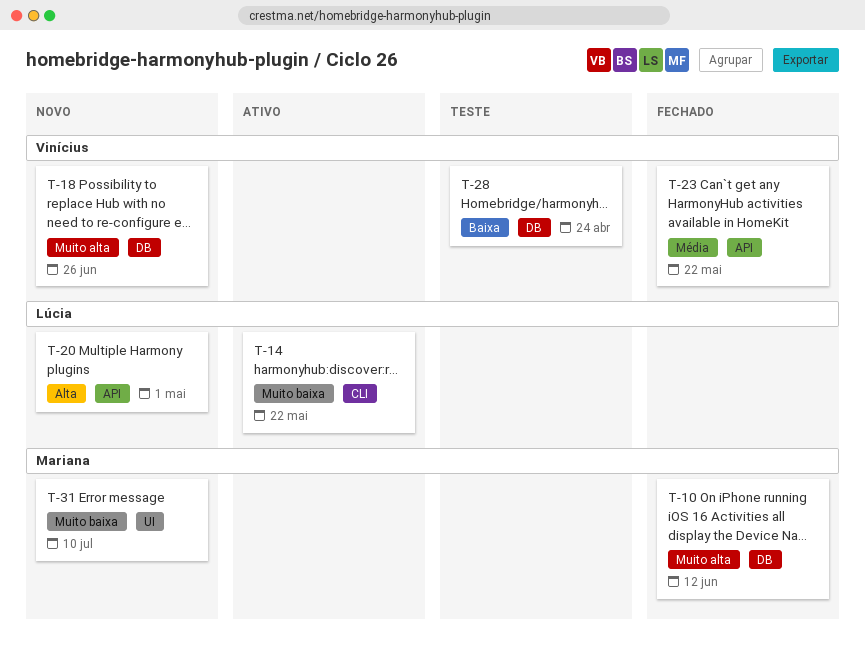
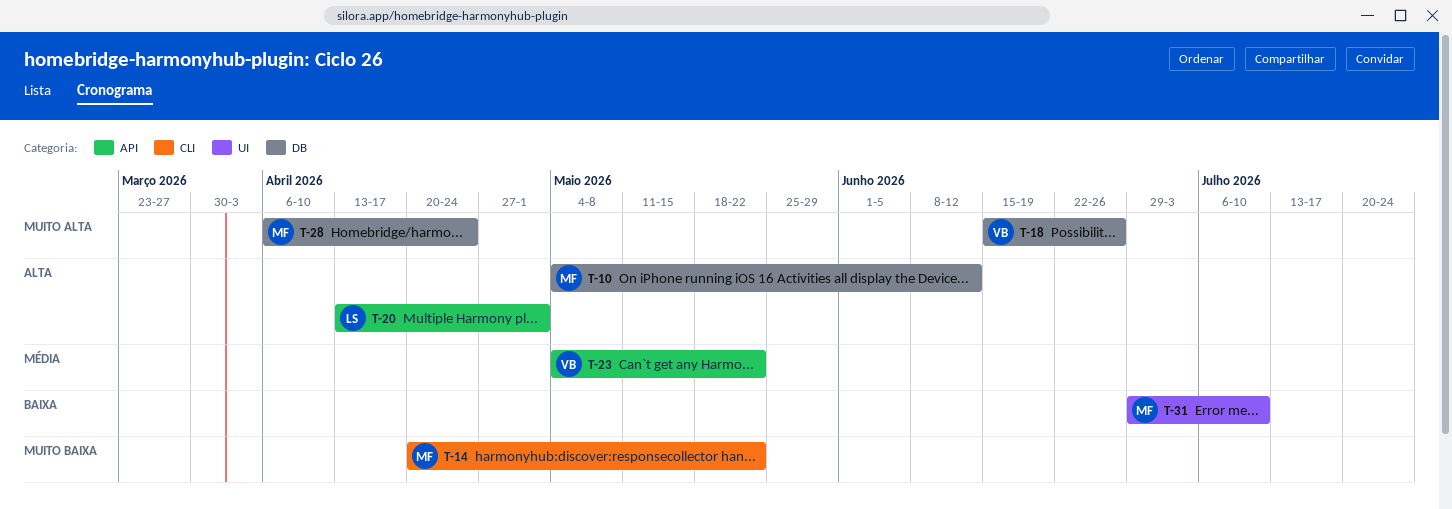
T-10, priority: Muito alta -> Alta
T-14, owner: Lúcia -> Mariana
T-28, owner: Vinícius -> Mariana
T-28, priority: Baixa -> Muito alta
T-31, priority: Muito baixa -> Baixa

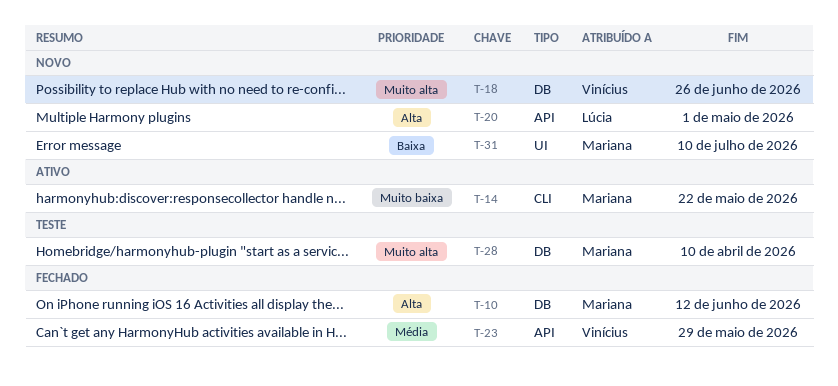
T-23, due: May 22 -> May 29
T-28, due: Apr 24 -> Apr 10

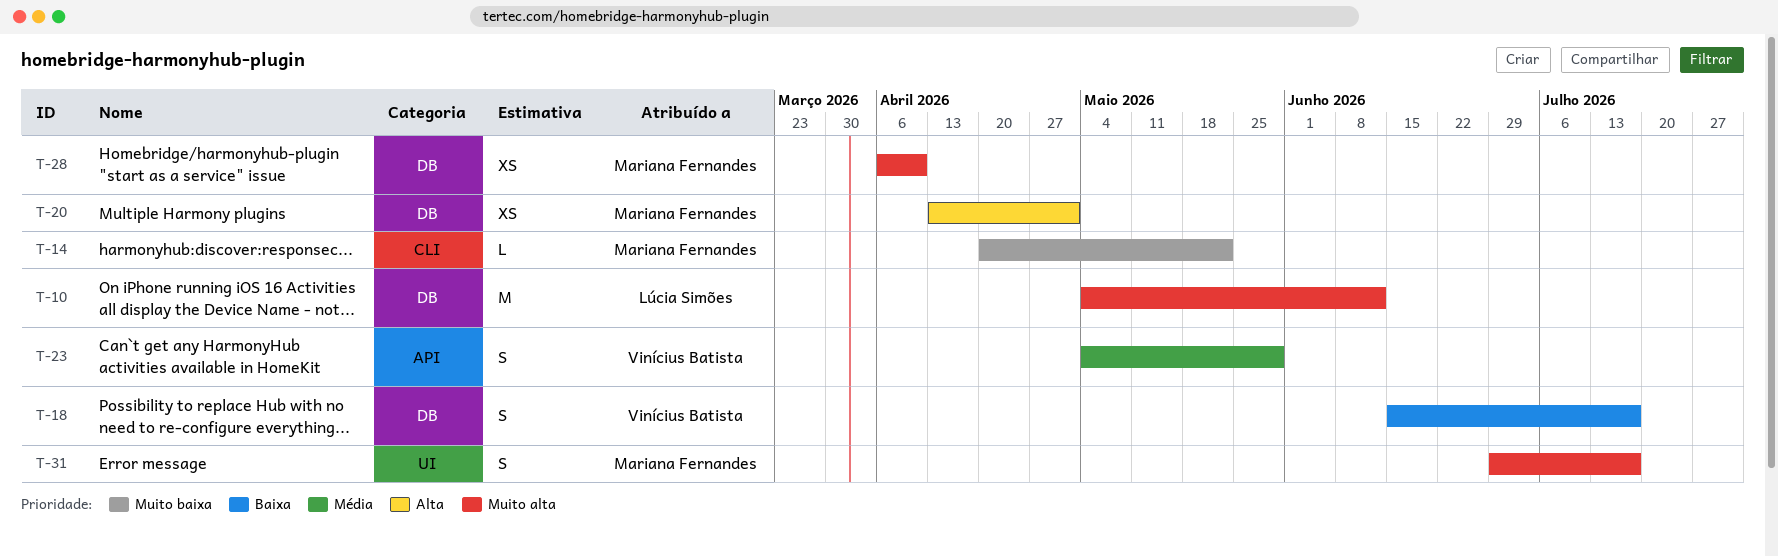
T-10, owner: Mariana Fernandes -> Lúcia Simões
T-10, priority: Alta -> Muito alta
T-18, priority: Muito alta -> Baixa
T-18, due: Jun 26 -> Jul 17
T-20, owner: Lúcia Simões -> Mariana Fernandes
T-20, label: API -> DB
T-31, priority: Baixa -> Muito alta
T-31, due: Jul 10 -> Jul 17

